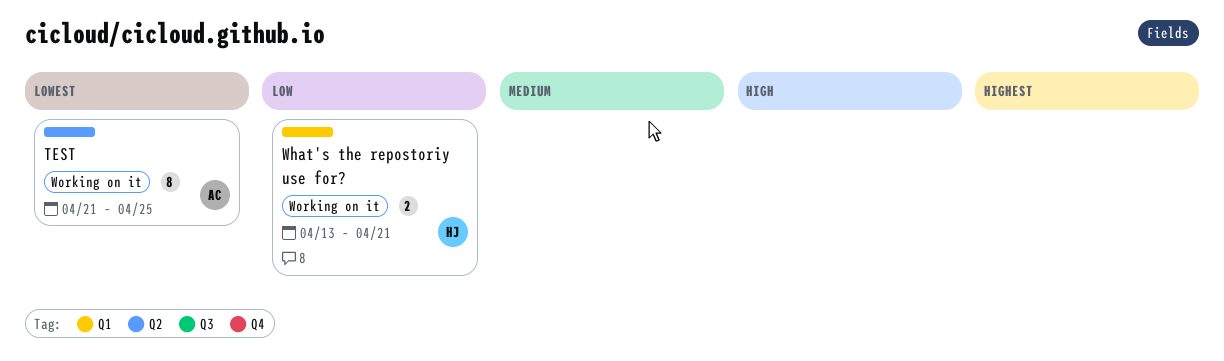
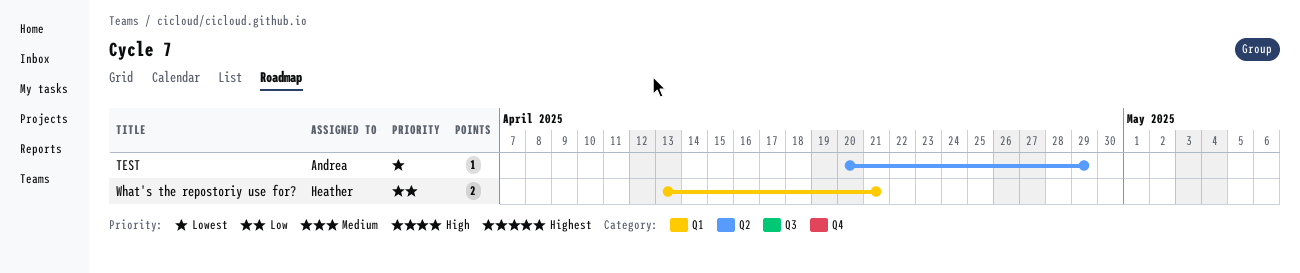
TEST, estimate: 8 -> 1
TEST, start: Apr 21 -> Apr 20
TEST, due: Apr 25 -> Apr 29

